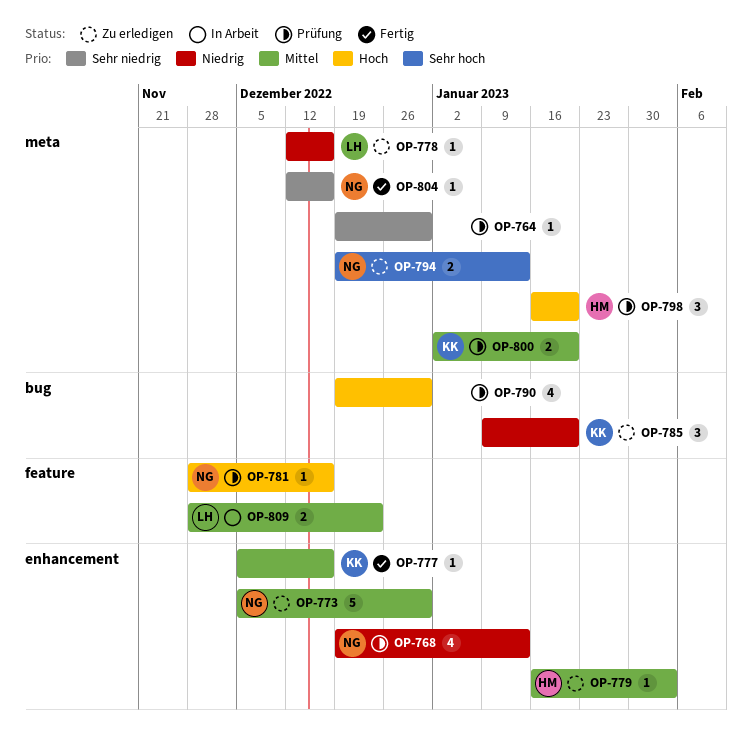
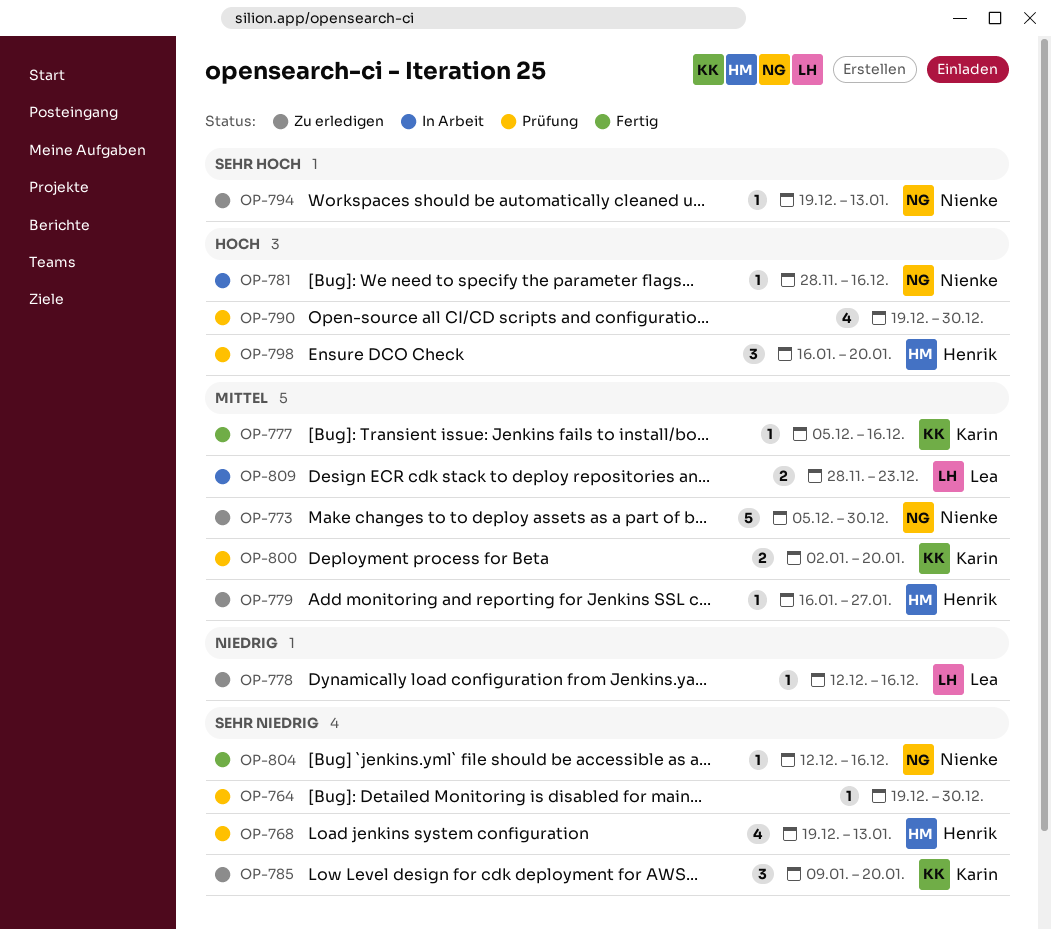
OP-768, owner: Nienke -> Henrik
OP-768, priority: Niedrig -> Sehr niedrig
OP-779, due: Feb 3 -> Jan 27
OP-781, status: Prüfung -> In Arbeit
OP-785, priority: Niedrig -> Sehr niedrig
OP-794, estimate: 2 -> 1

